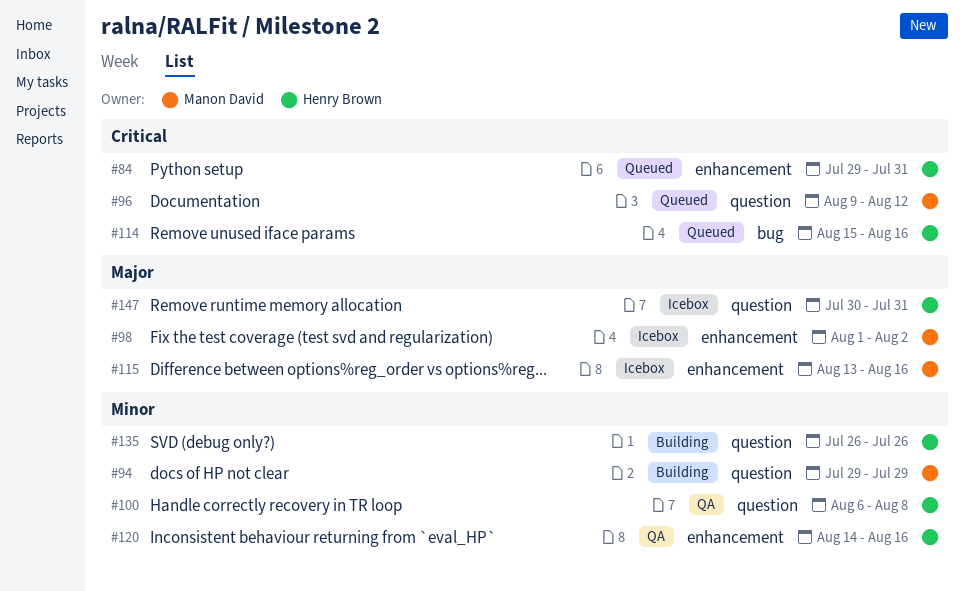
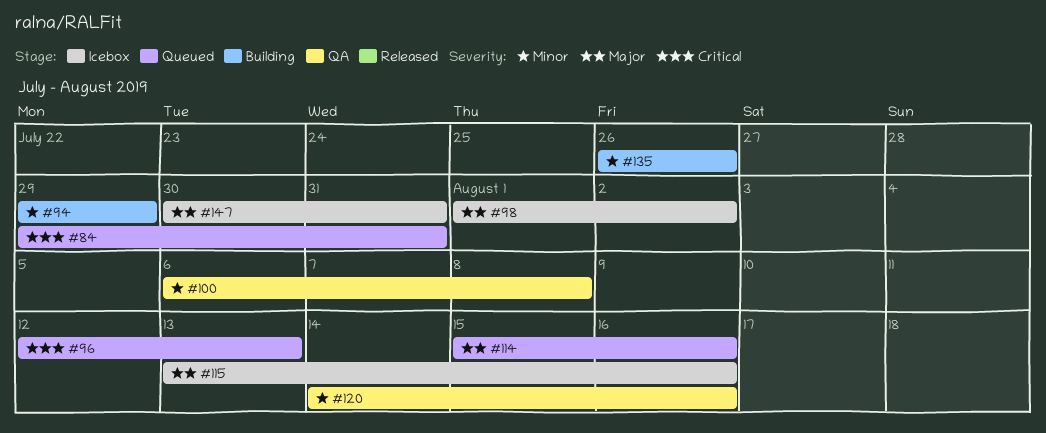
#96, start: Aug 9 -> Aug 12
#96, due: Aug 12 -> Aug 13
#114, priority: Critical -> Major

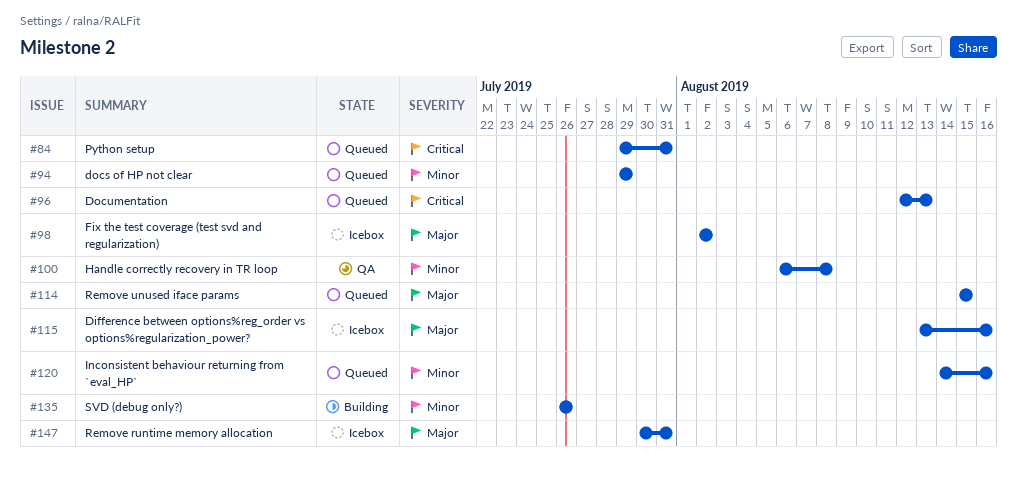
#94, status: Building -> Queued
#98, start: Aug 1 -> Aug 2
#114, due: Aug 16 -> Aug 15
#120, status: QA -> Queued

